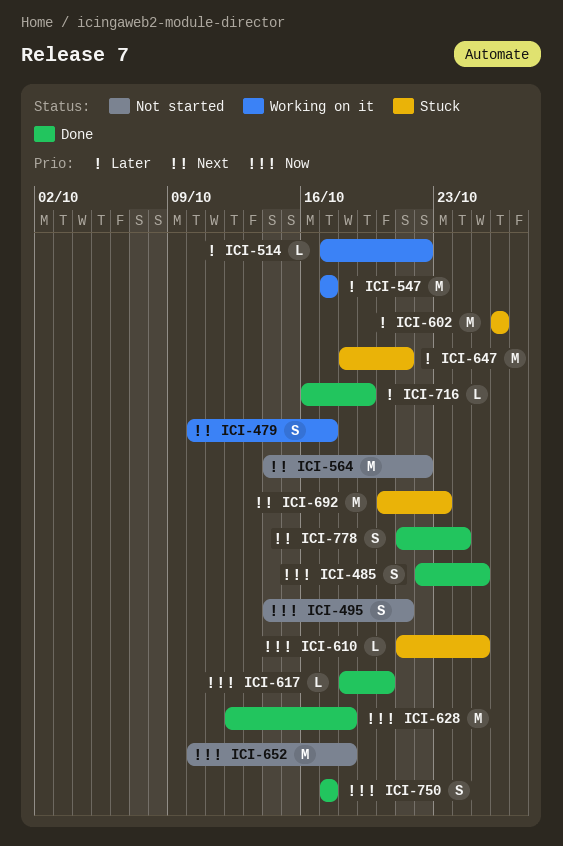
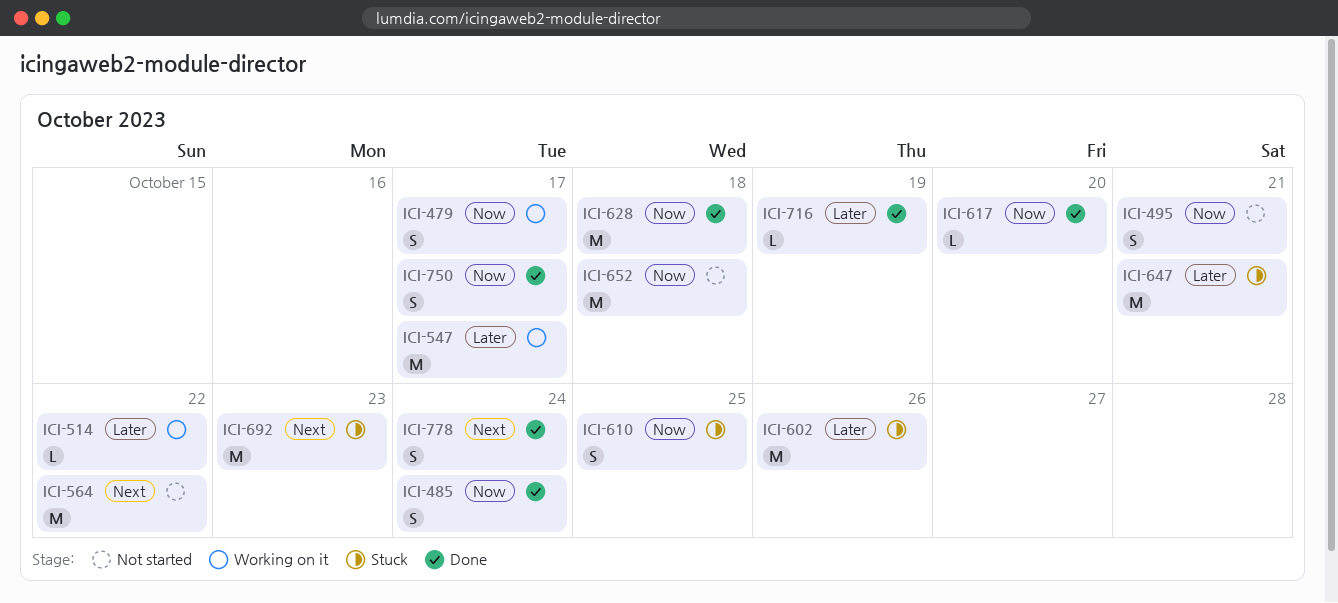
ICI-479, priority: Next -> Now
ICI-485, due: Oct 25 -> Oct 24
ICI-610, estimate: L -> S

